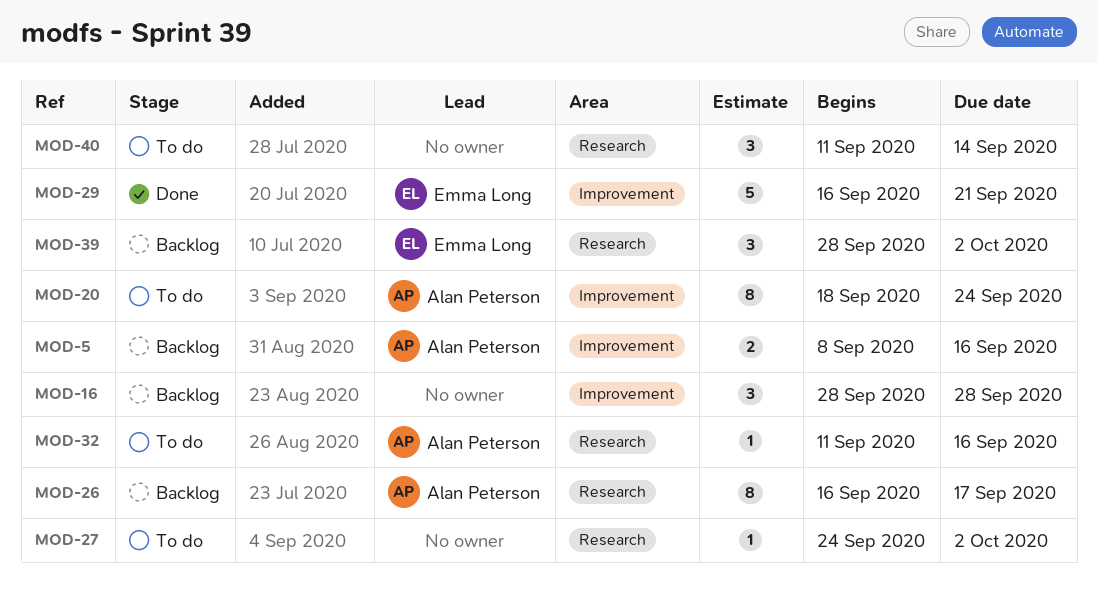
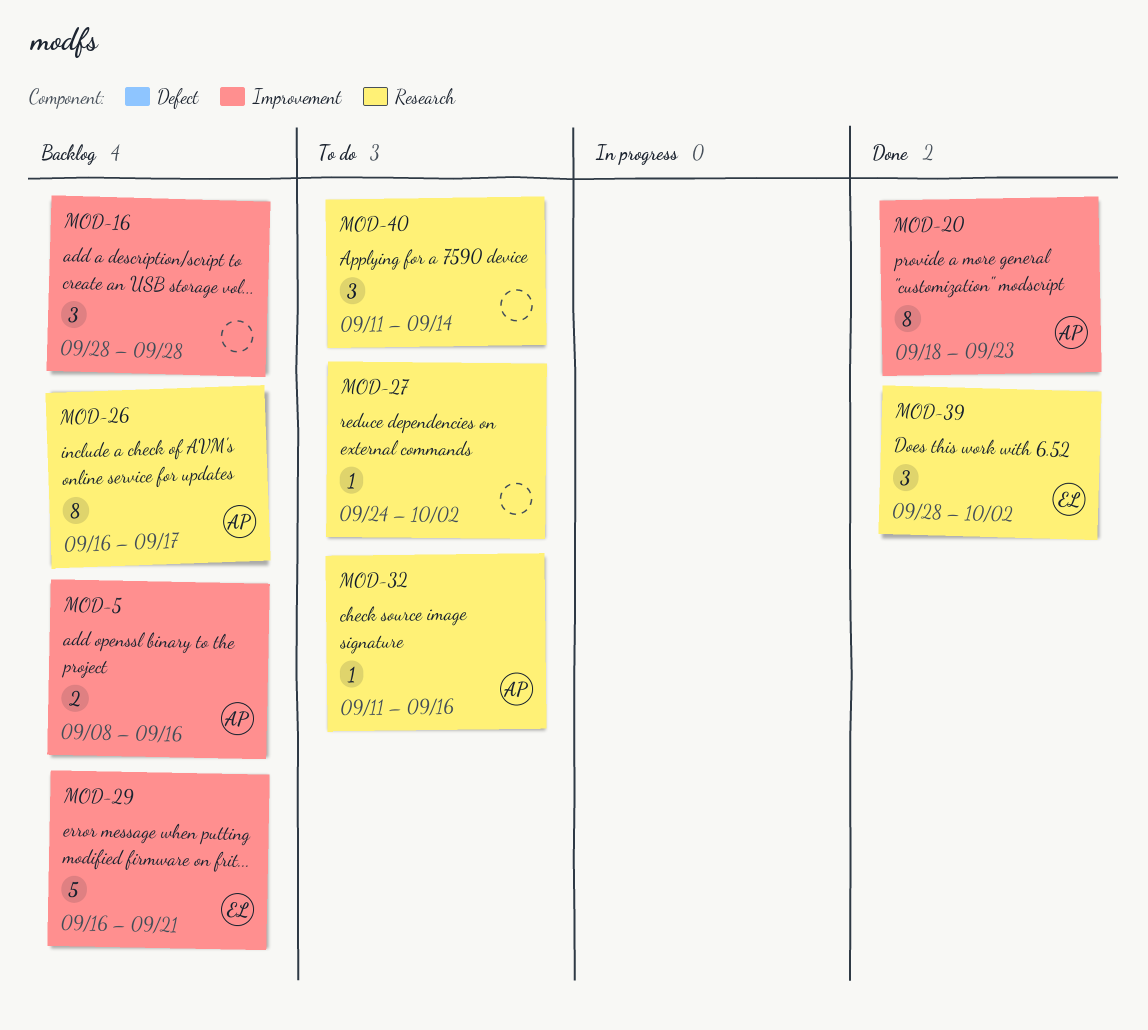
MOD-20, status: To do -> Done
MOD-20, due: Sep 24 -> Sep 23
MOD-29, status: Done -> Backlog
MOD-39, status: Backlog -> Done

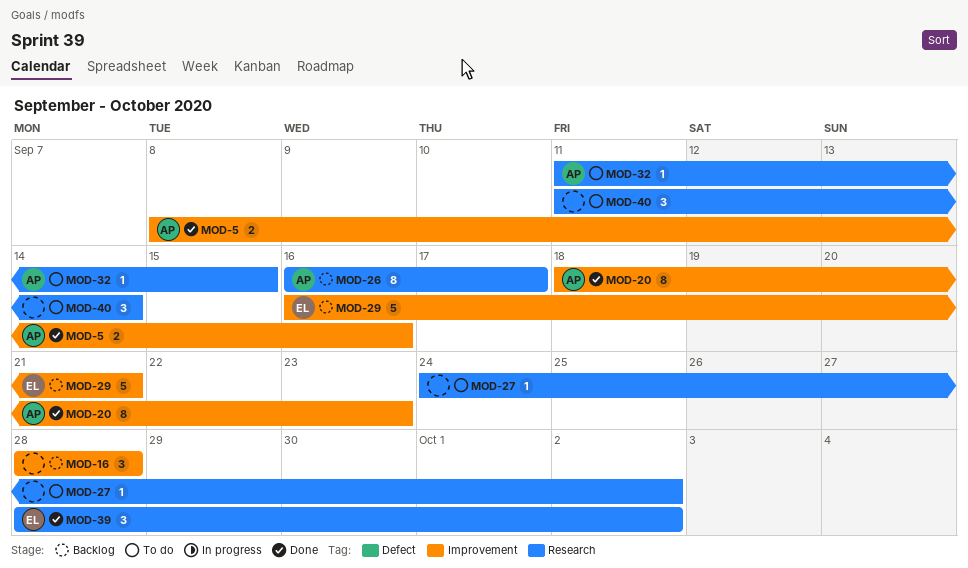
MOD-5, status: Backlog -> Done
MOD-32, due: Sep 16 -> Sep 15

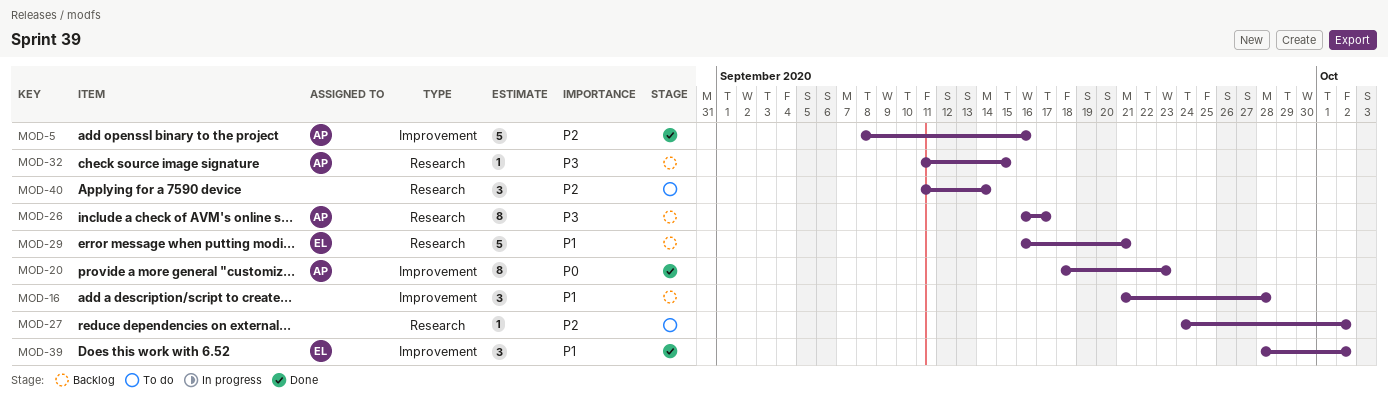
MOD-5, estimate: 2 -> 5
MOD-16, start: Sep 28 -> Sep 21
MOD-29, label: Improvement -> Research
MOD-32, status: To do -> Backlog
MOD-39, label: Research -> Improvement

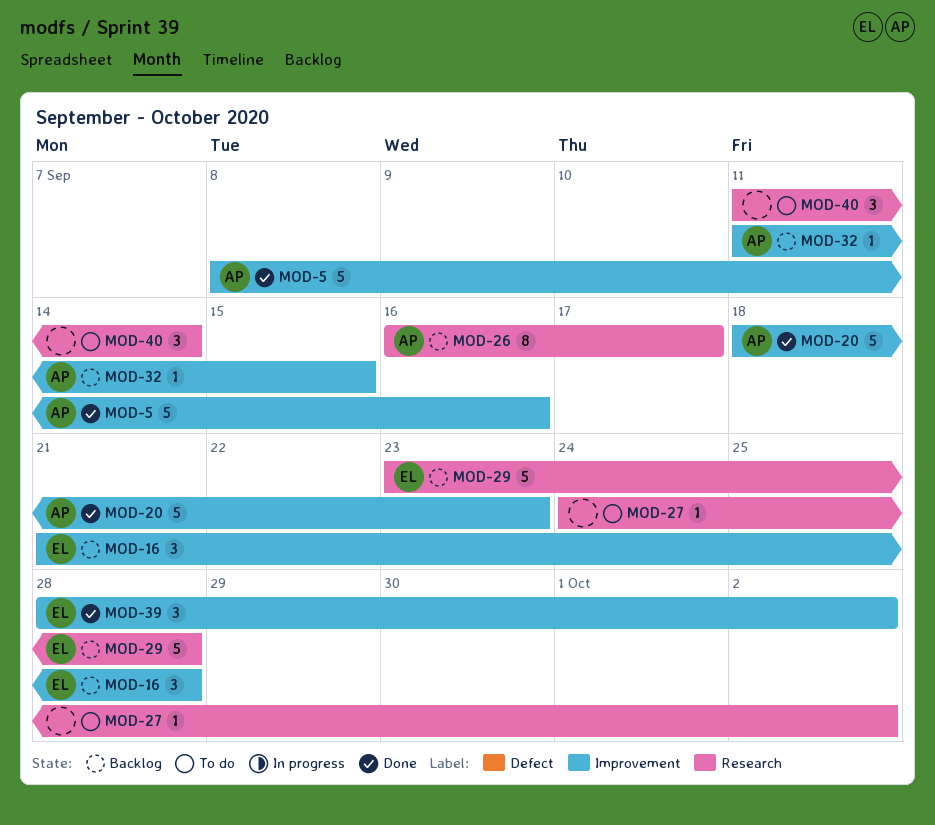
MOD-16, owner: none -> EL
MOD-20, estimate: 8 -> 5
MOD-29, start: Sep 16 -> Sep 23
MOD-29, due: Sep 21 -> Sep 28
MOD-32, label: Research -> Improvement

